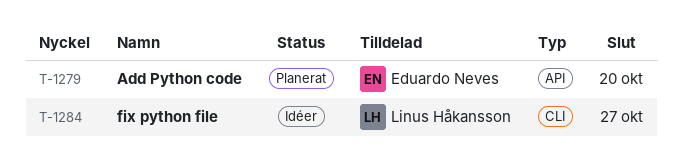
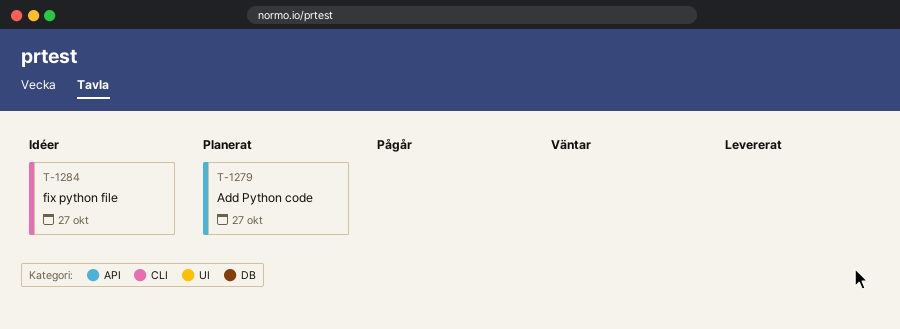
T-1279, due: Oct 20 -> Oct 27

